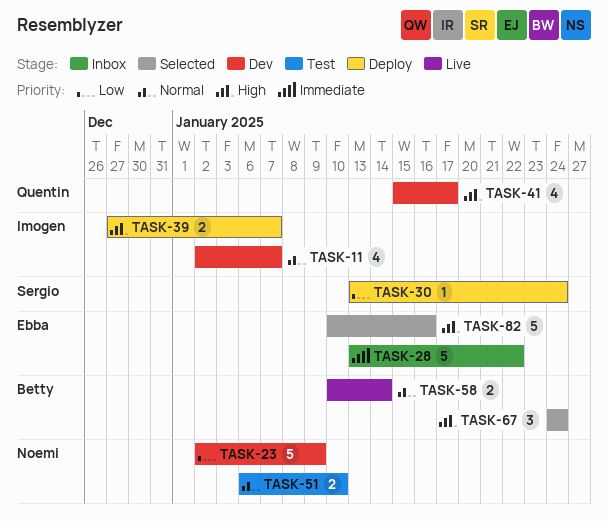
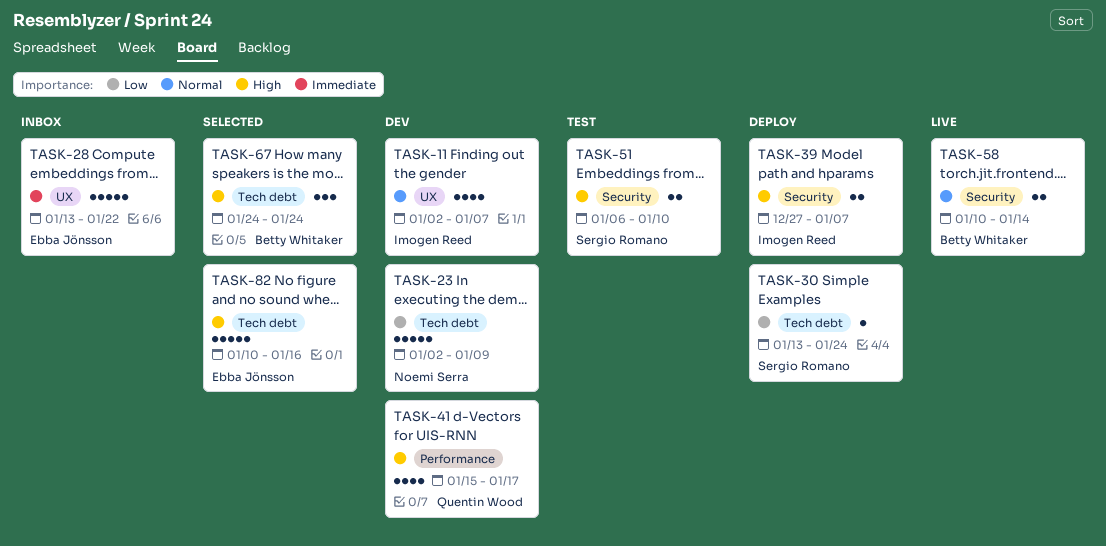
TASK-51, owner: Noemi Serra -> Sergio Romano
TASK-51, priority: Normal -> High

